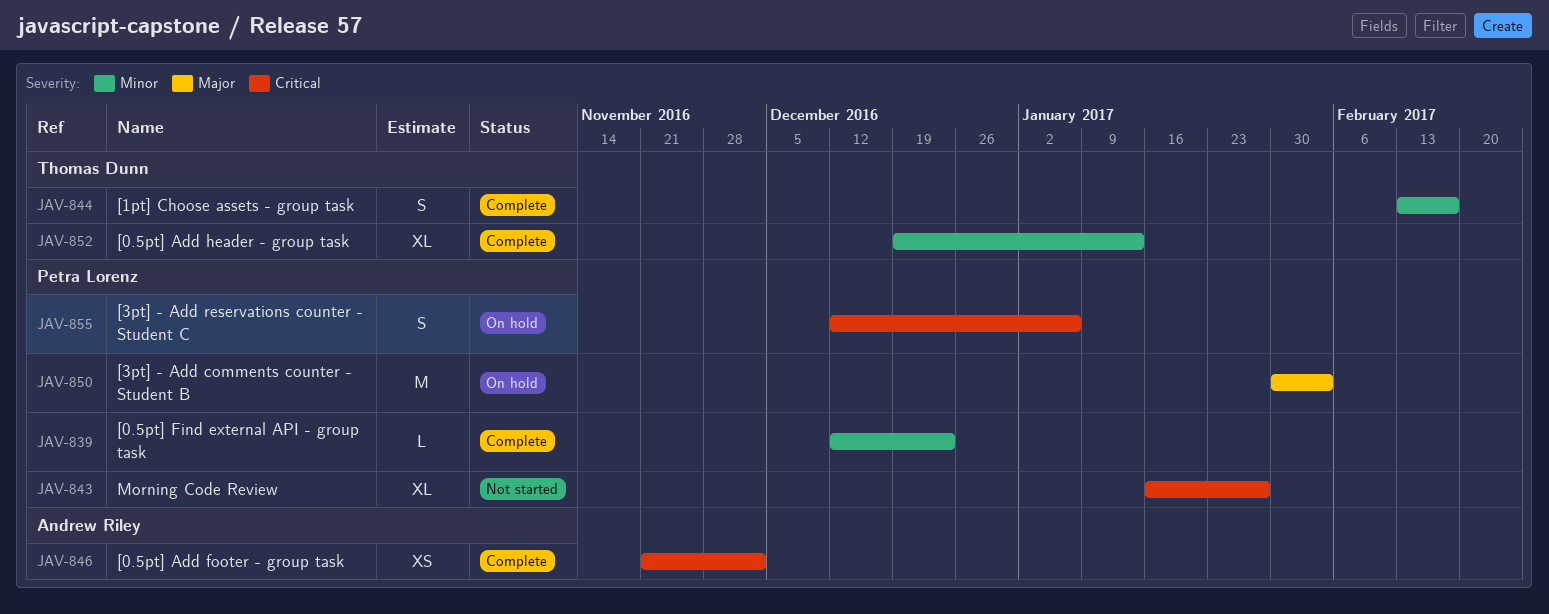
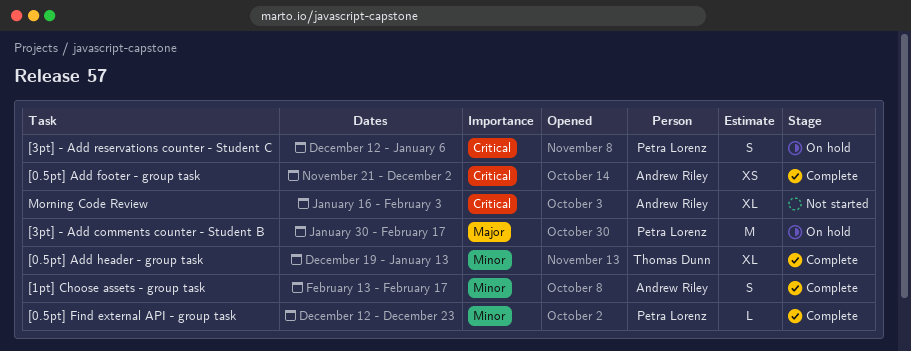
[1pt] Choose assets - group task, owner: Thomas Dunn -> Andrew Riley
[3pt] - Add comments counter - Student B, due: Feb 3 -> Feb 17
Morning Code Review, owner: Petra Lorenz -> Andrew Riley
Morning Code Review, due: Jan 27 -> Feb 3

